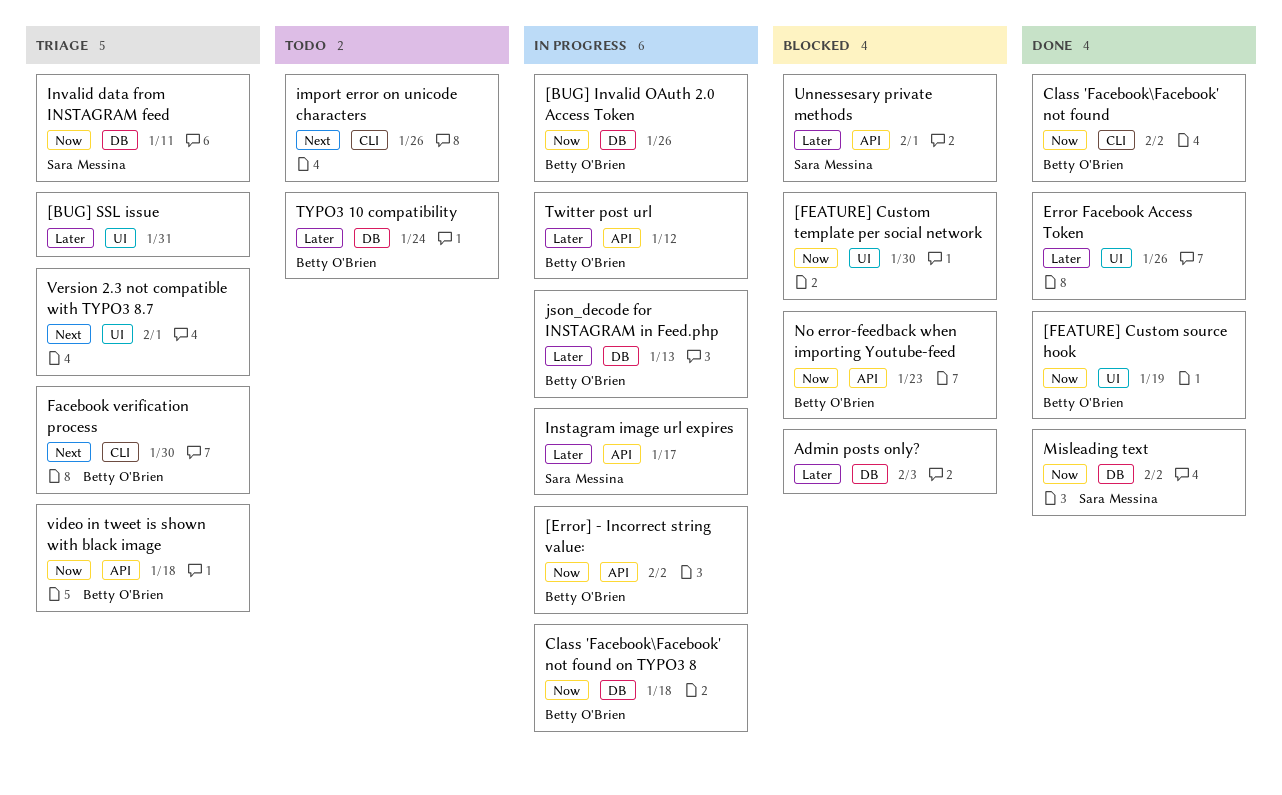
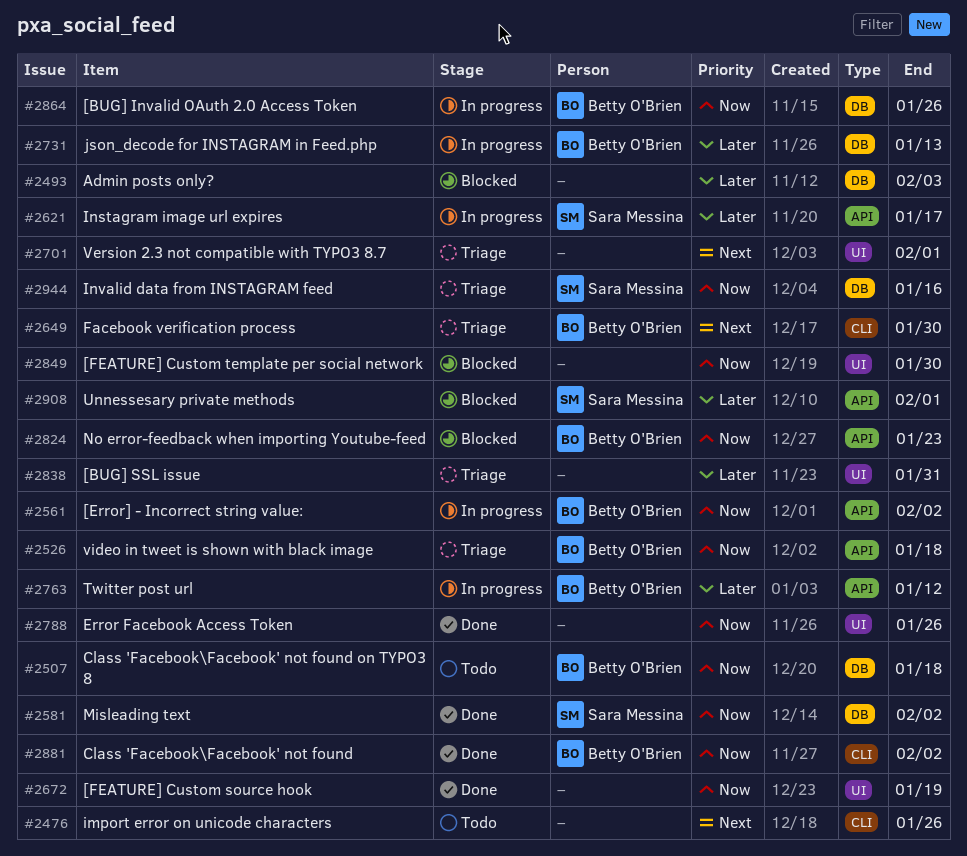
[FEATURE] Custom source hook, owner: Betty O'Brien -> none
Class 'Facebook\Facebook' not found on TYPO3 8, status: In progress -> Todo
Error Facebook Access Token, priority: Later -> Now
Invalid data from INSTAGRAM feed, due: Jan 11 -> Jan 16
TYPO3 10 compatibility: present -> none

